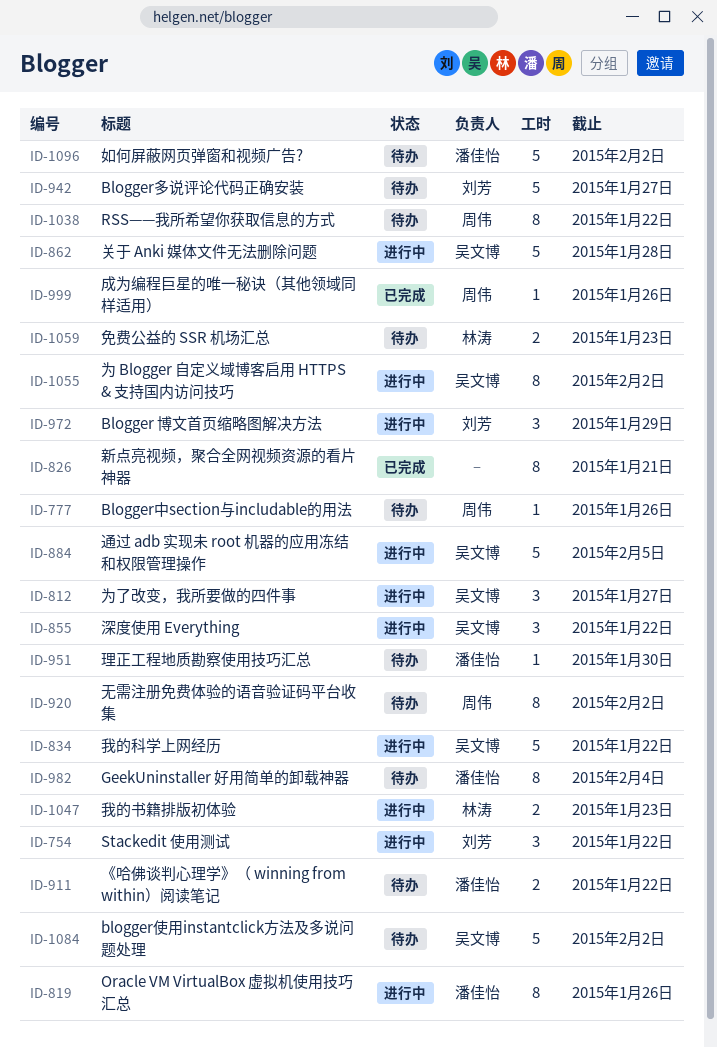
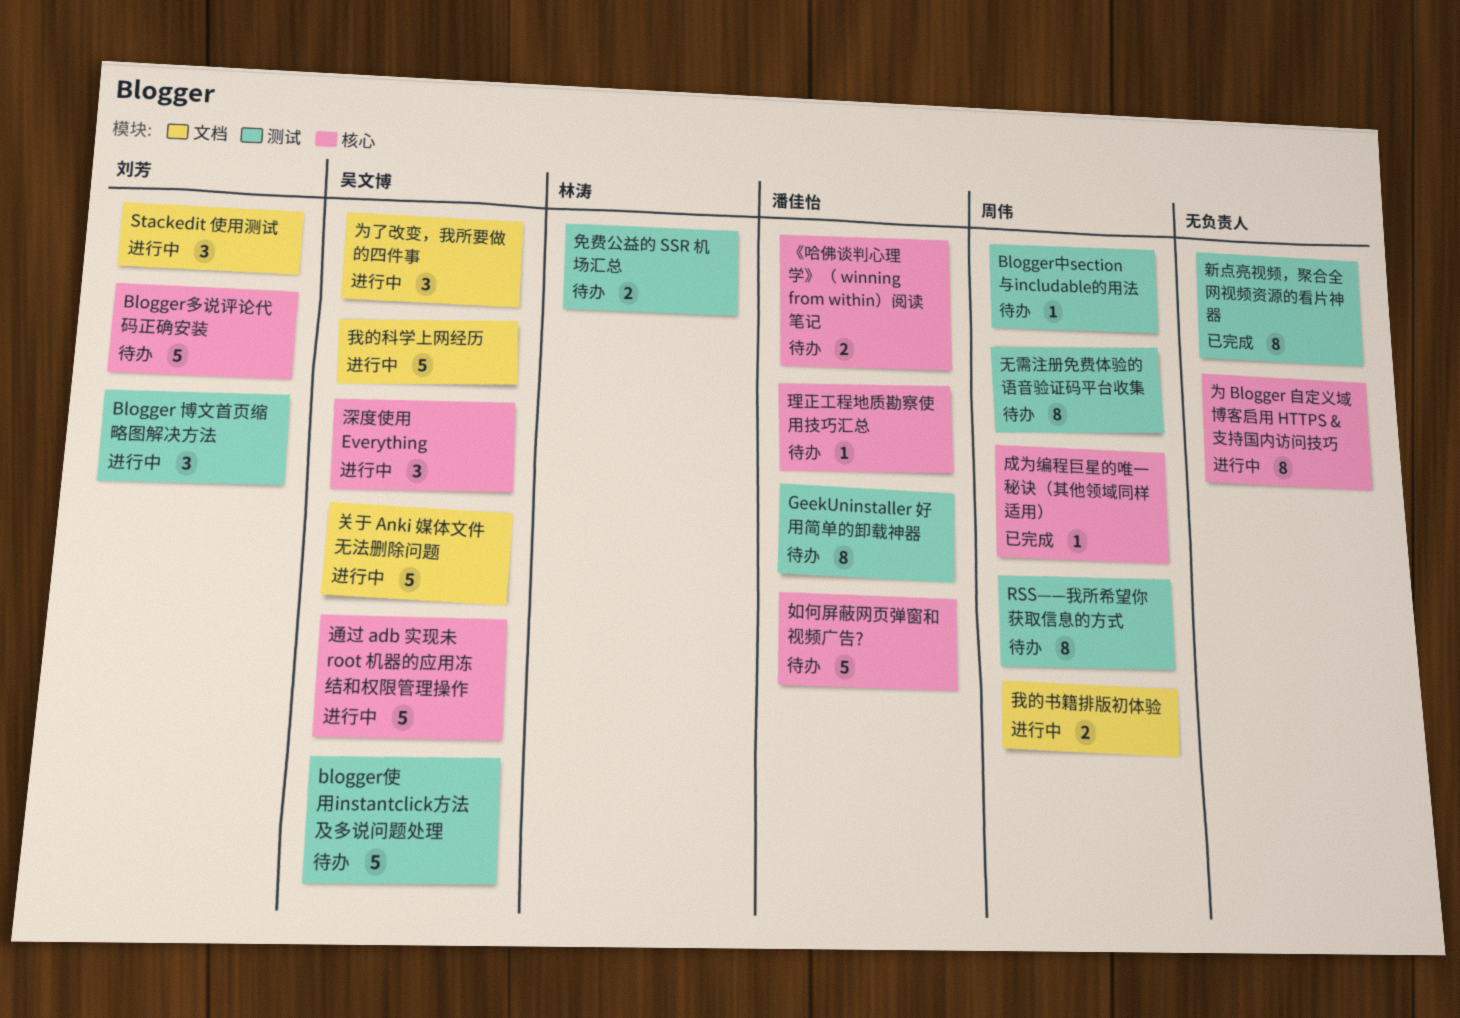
Oracle VM VirtualBox 虚拟机使用技巧汇总: present -> none
为 Blogger 自定义域博客启用 HTTPS & 支持国内访问技巧, owner: 吴文博 -> none
我的书籍排版初体验, owner: 林涛 -> 周伟

